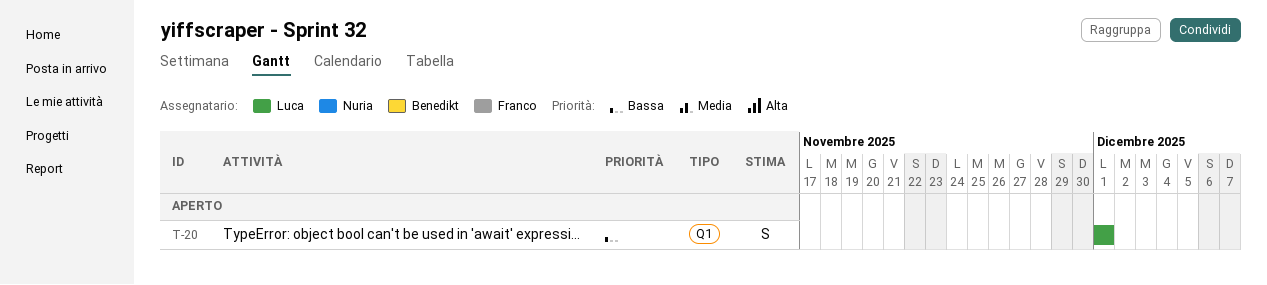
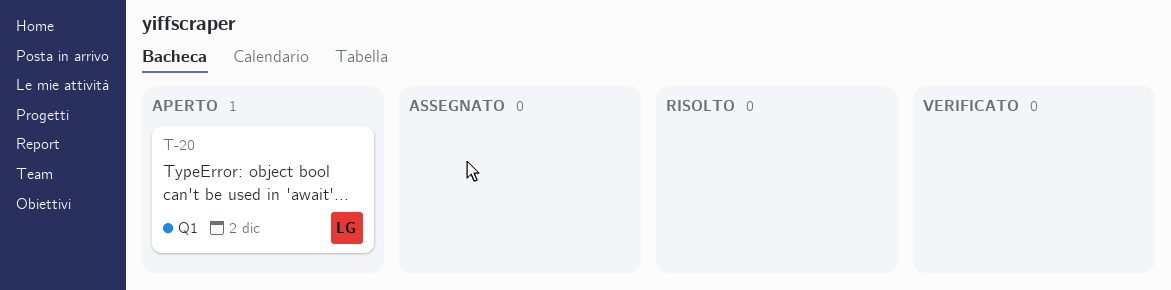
T-20, due: Dec 1 -> Dec 2

